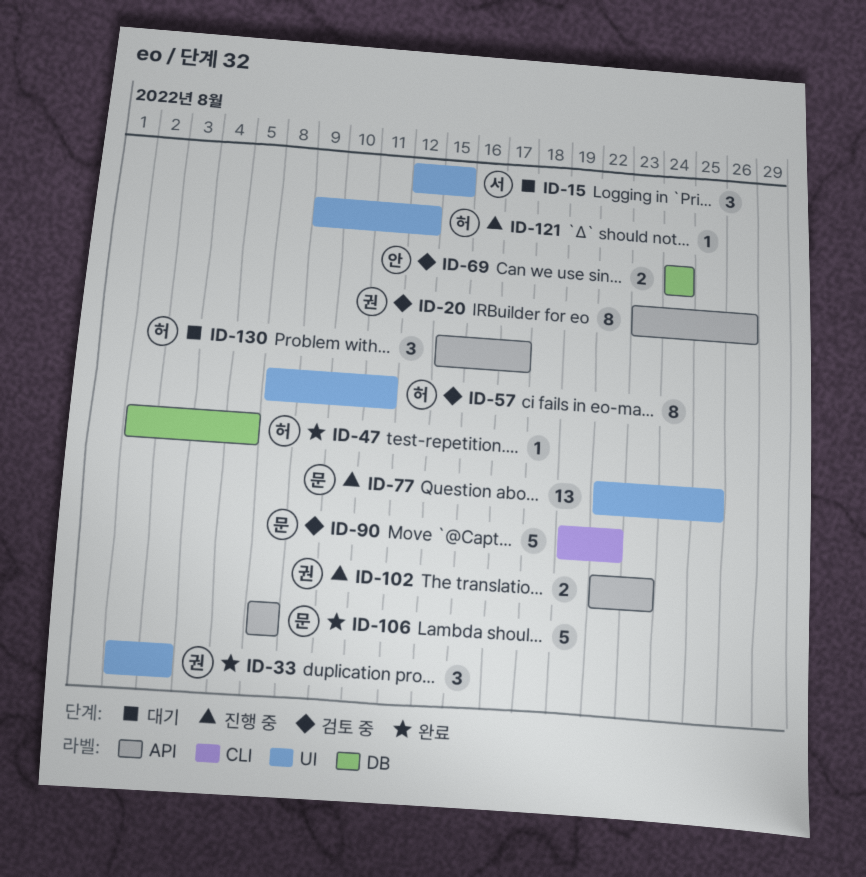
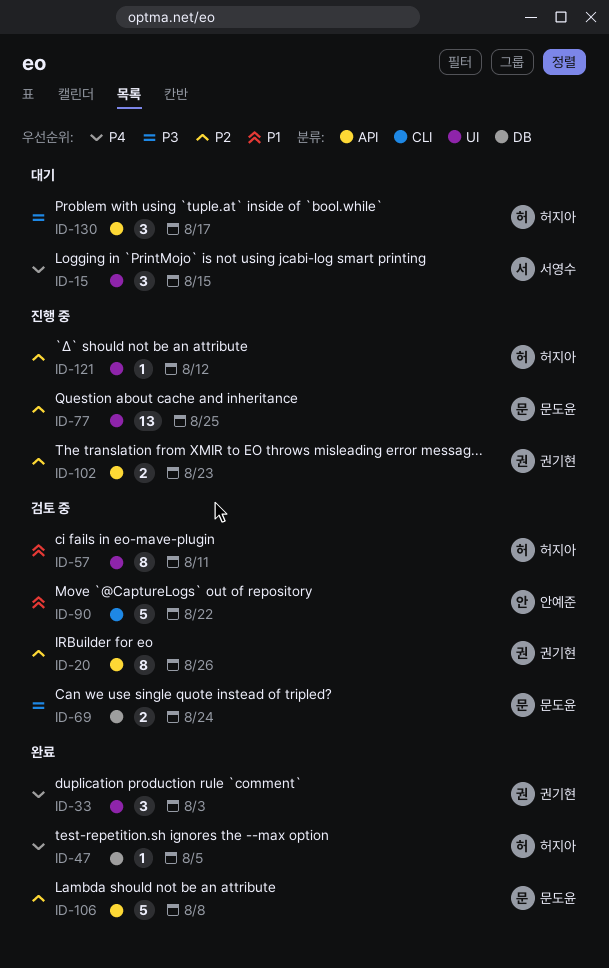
ID-69, owner: 안예준 -> 문도윤
ID-90, owner: 문도윤 -> 안예준

